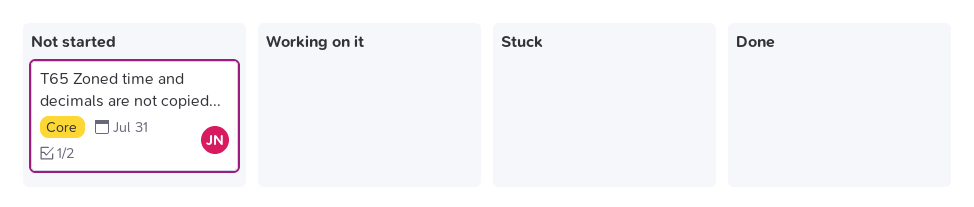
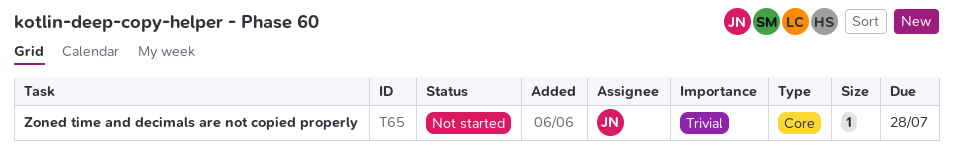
T65, due: Jul 31 -> Jul 28

